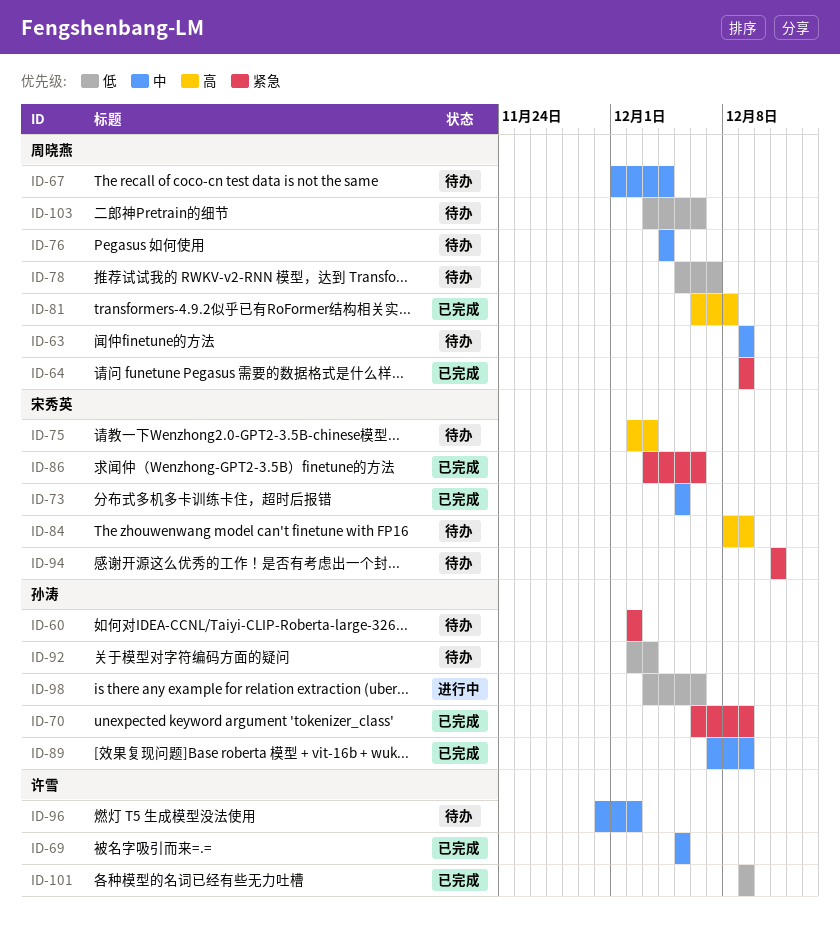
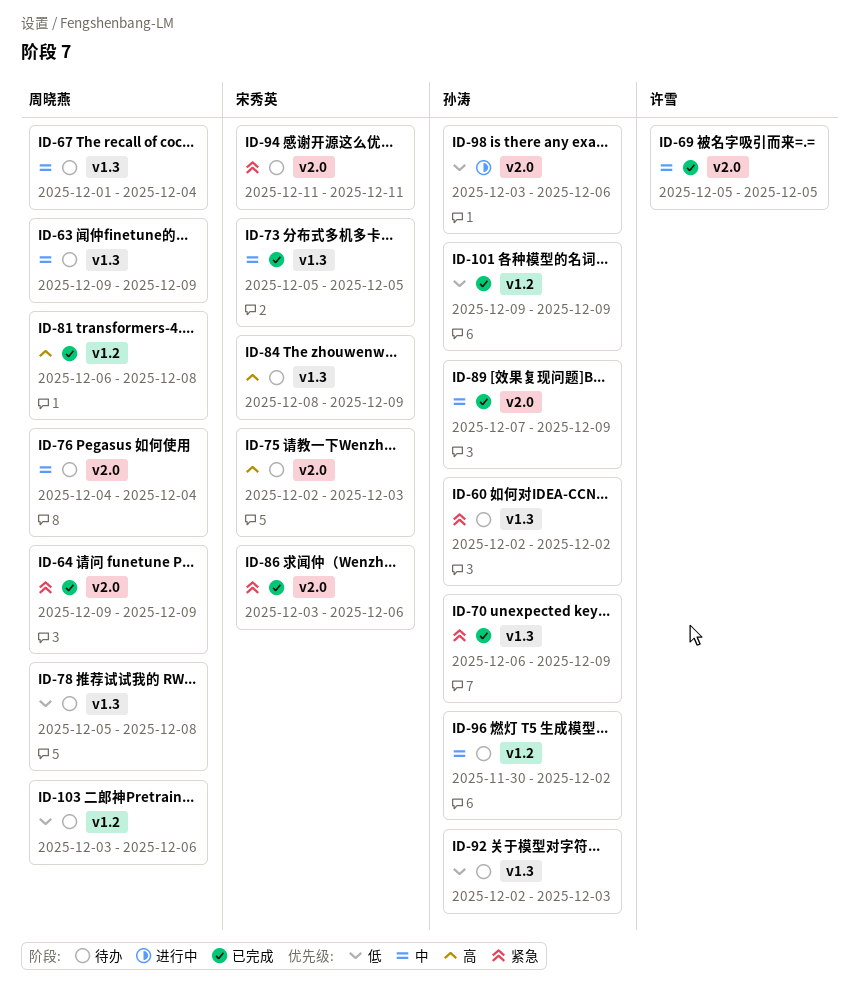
ID-78, due: Dec 7 -> Dec 8
ID-96, owner: 许雪 -> 孙涛
ID-101, owner: 许雪 -> 孙涛

